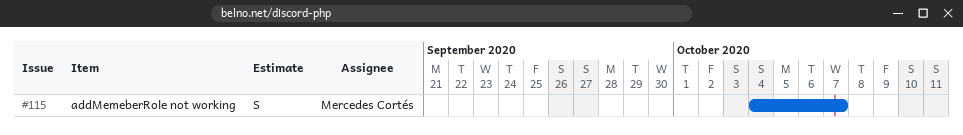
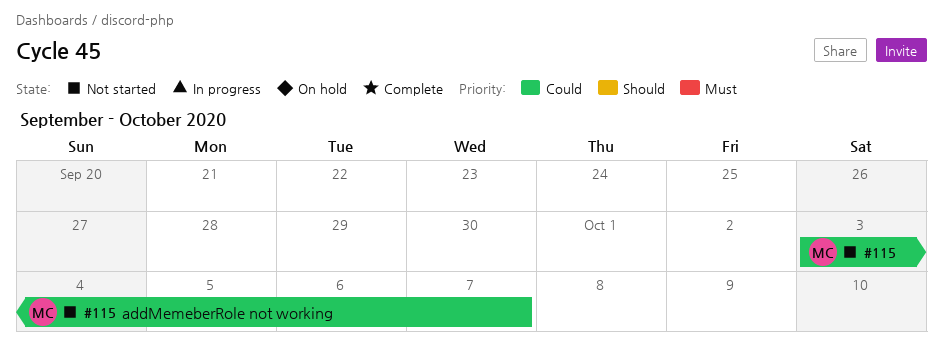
#115, start: Oct 4 -> Oct 3

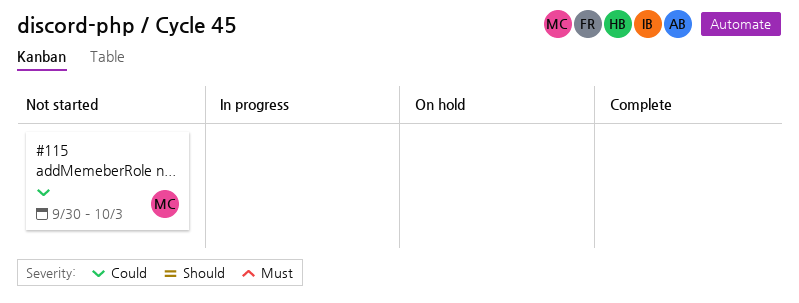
#115, start: Oct 3 -> Sep 30
#115, due: Oct 7 -> Oct 3

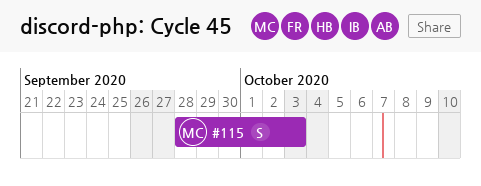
#115, start: Sep 30 -> Sep 28

